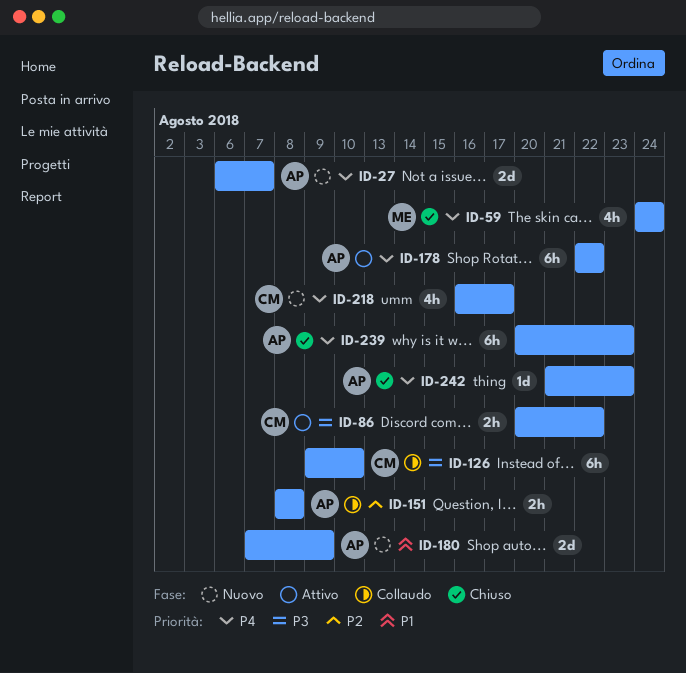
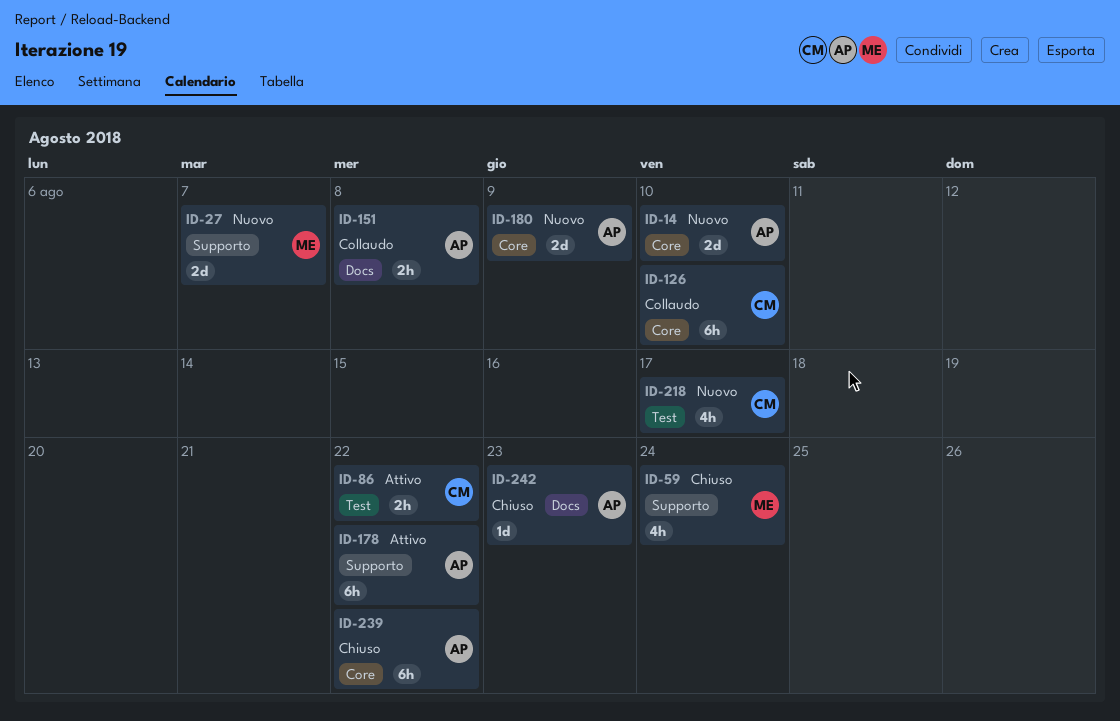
ID-14: none -> present
ID-27, owner: AP -> ME
ID-239, due: Aug 23 -> Aug 22

